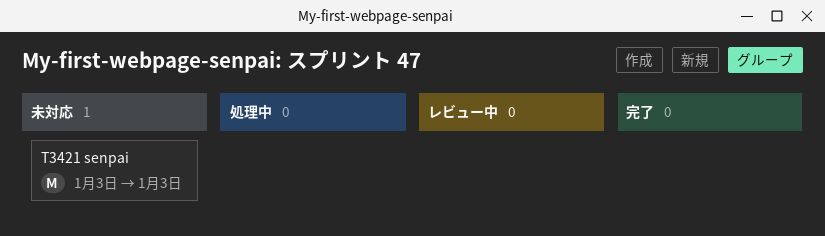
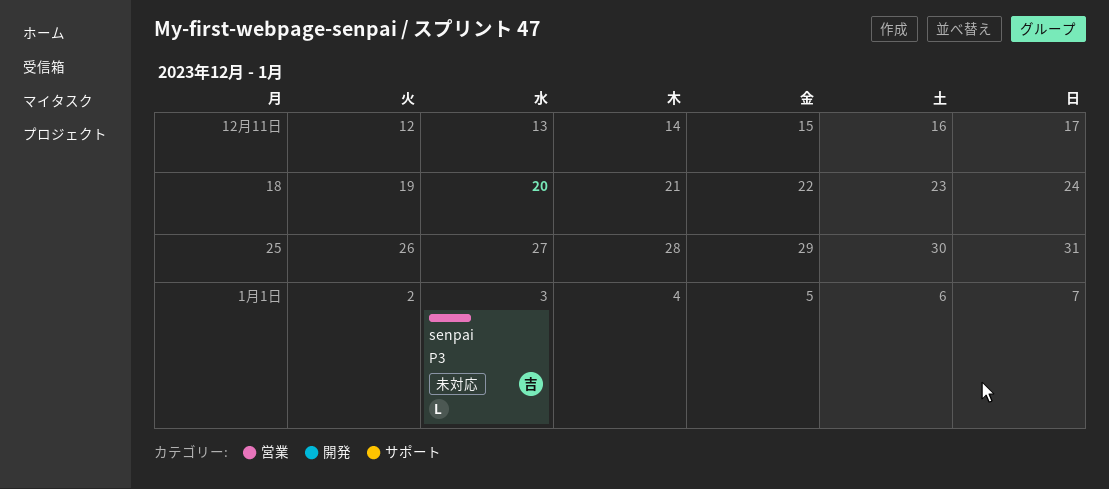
senpai, estimate: M -> L

